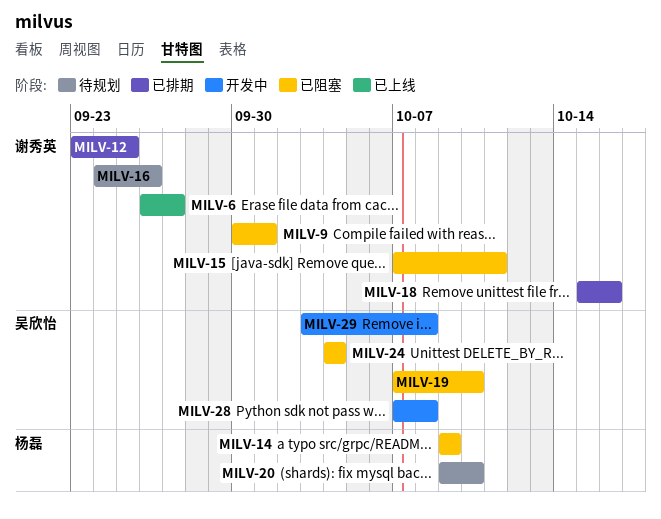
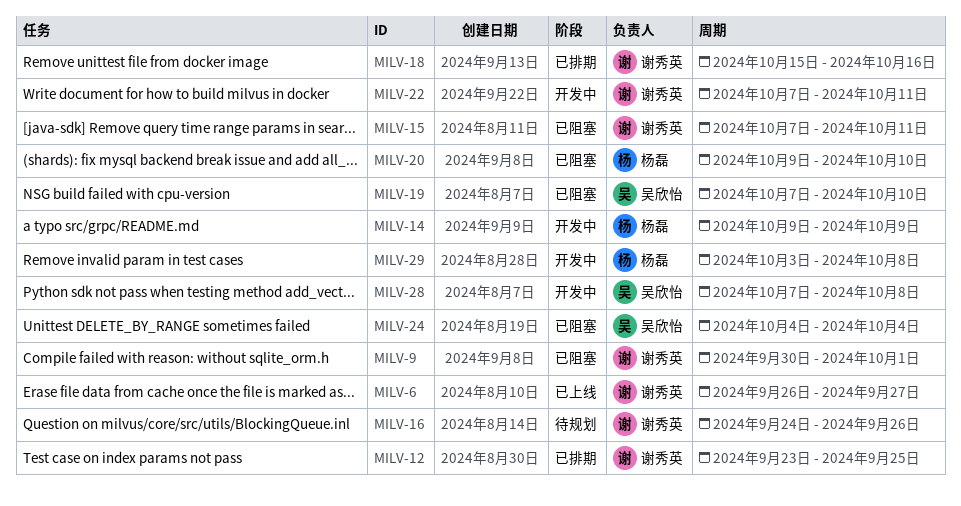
MILV-14, status: 已阻塞 -> 开发中
MILV-20, status: 待规划 -> 已阻塞
MILV-22: none -> present
MILV-29, owner: 吴欣怡 -> 杨磊

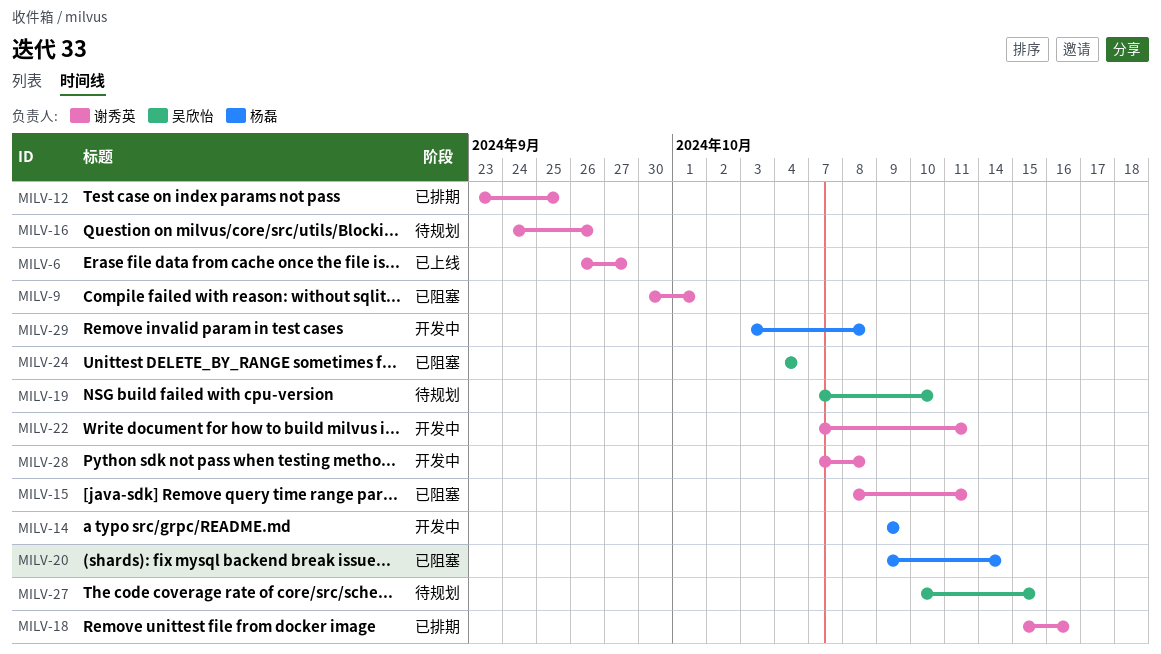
MILV-15, start: Oct 7 -> Oct 8
MILV-19, status: 已阻塞 -> 待规划
MILV-20, due: Oct 10 -> Oct 14
MILV-27: none -> present
MILV-28, owner: 吴欣怡 -> 谢秀英

